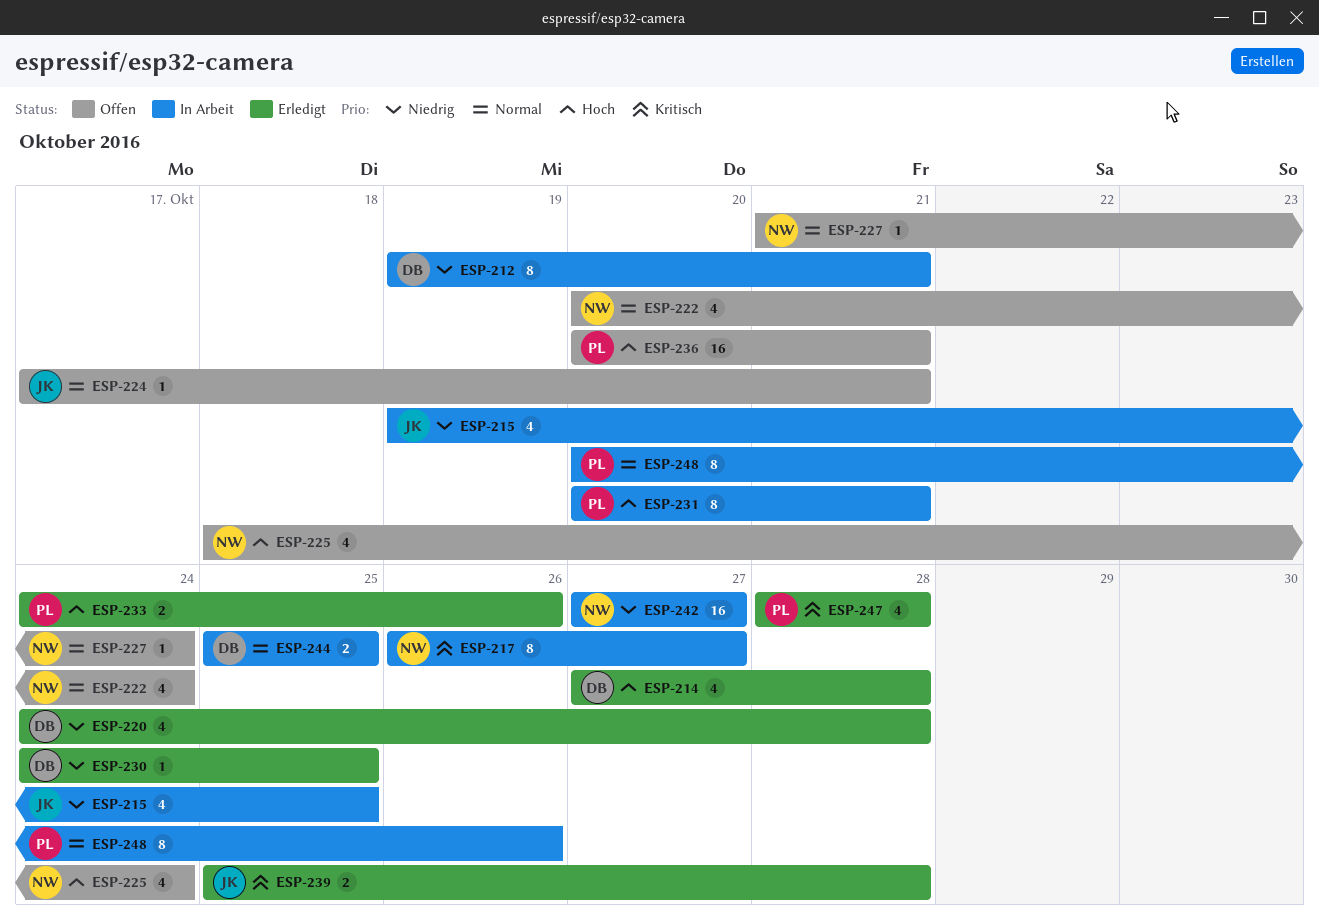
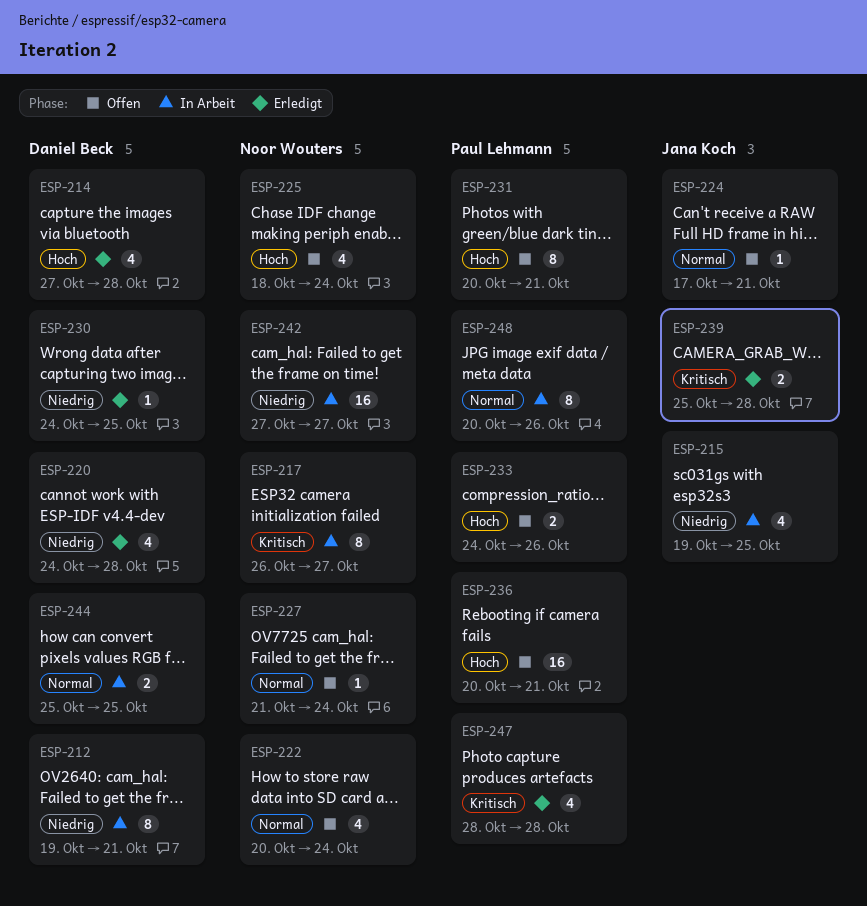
ESP-231, status: In Arbeit -> Offen
ESP-233, status: Erledigt -> Offen

